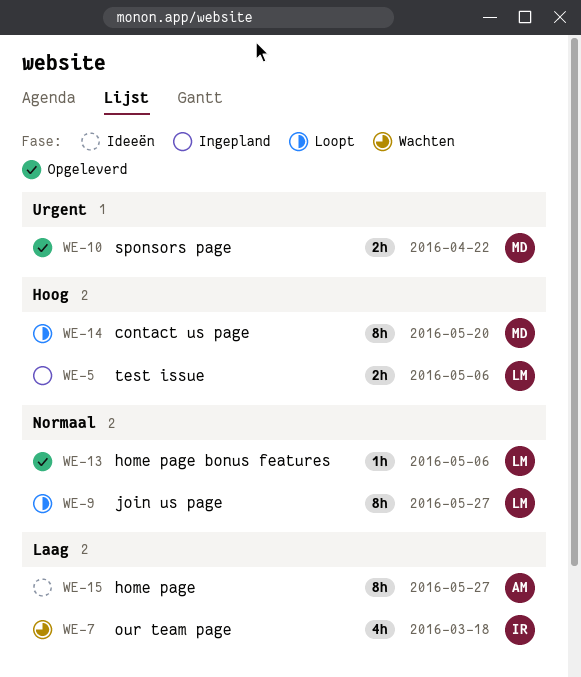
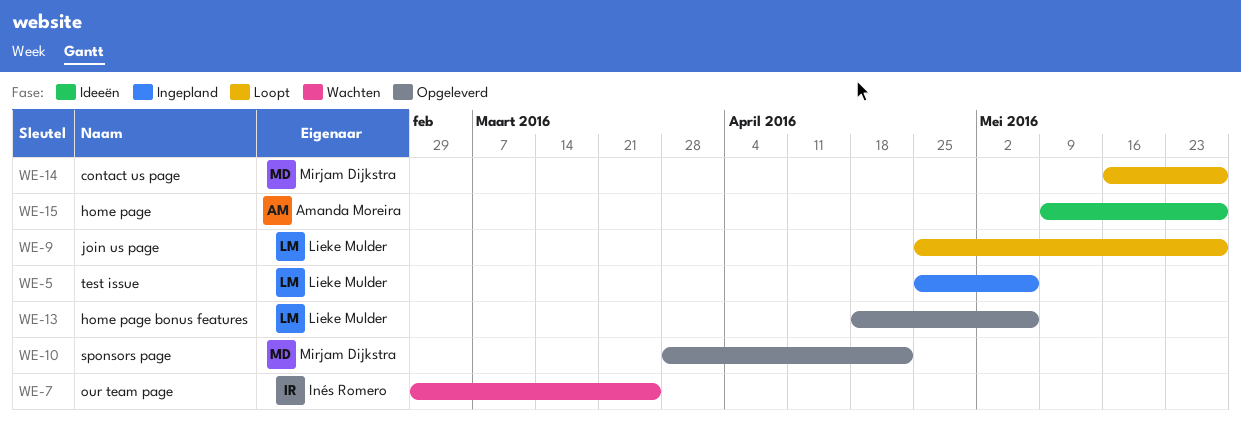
WE-7, due: Mar 18 -> Mar 25
WE-14, due: May 20 -> May 27

